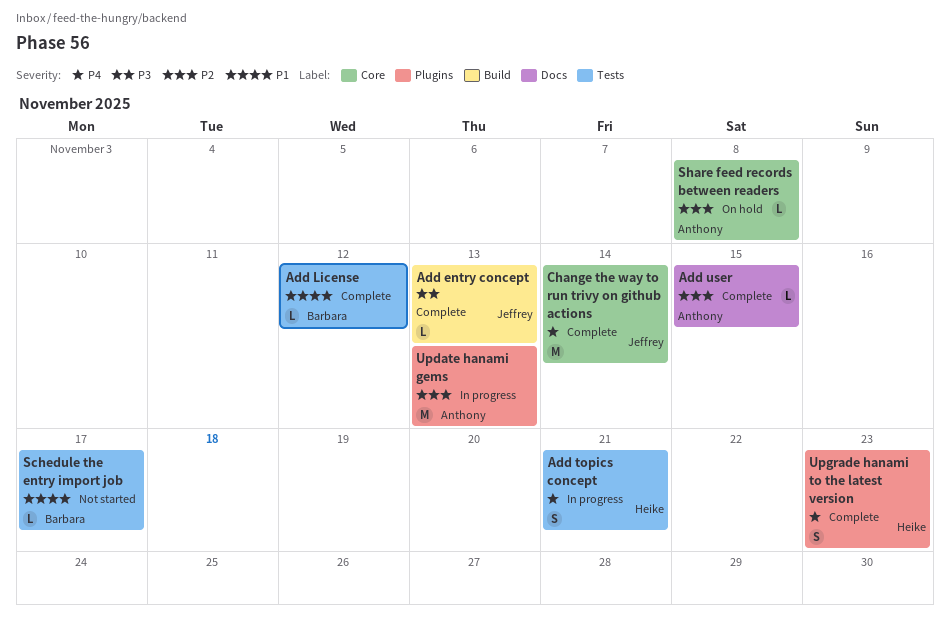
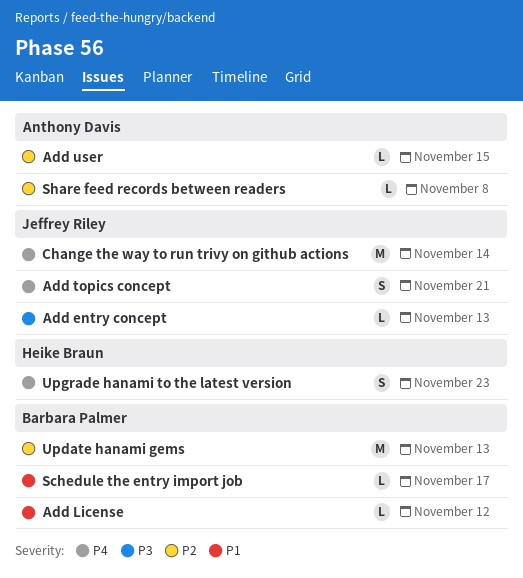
Add topics concept, owner: Heike Braun -> Jeffrey Riley
Update hanami gems, owner: Anthony Davis -> Barbara Palmer

